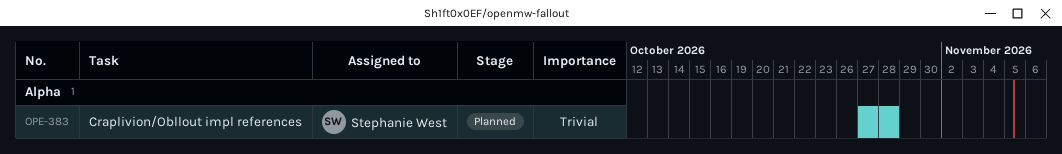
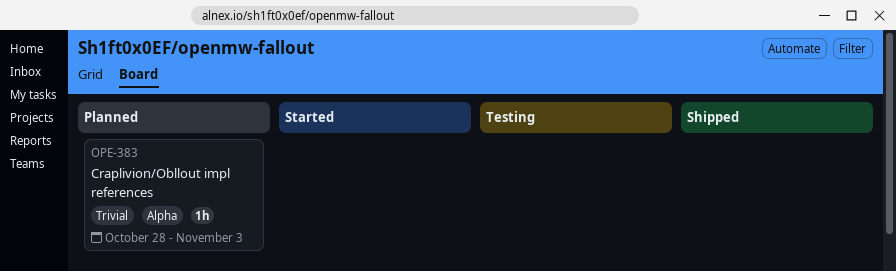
OPE-383, start: Oct 27 -> Oct 28
OPE-383, due: Oct 28 -> Nov 3

